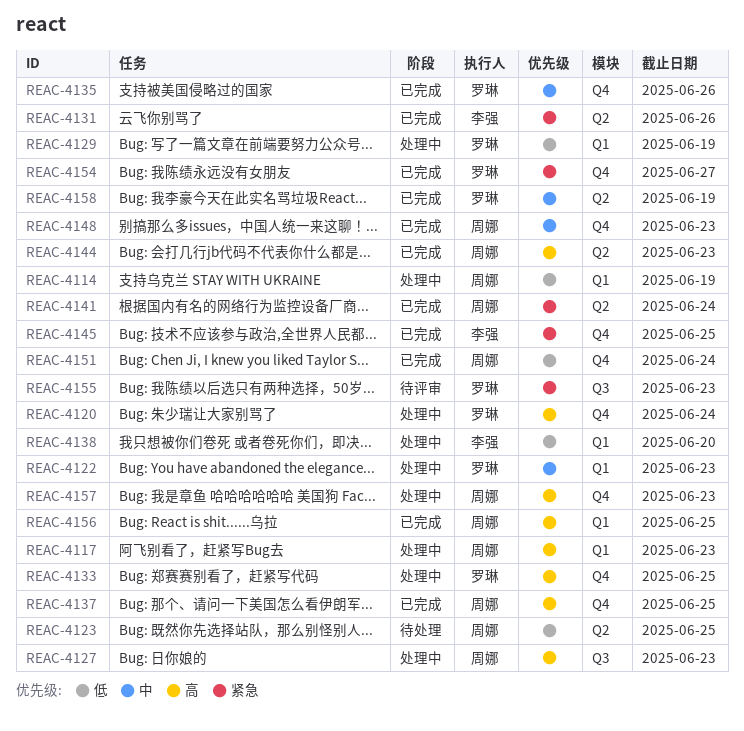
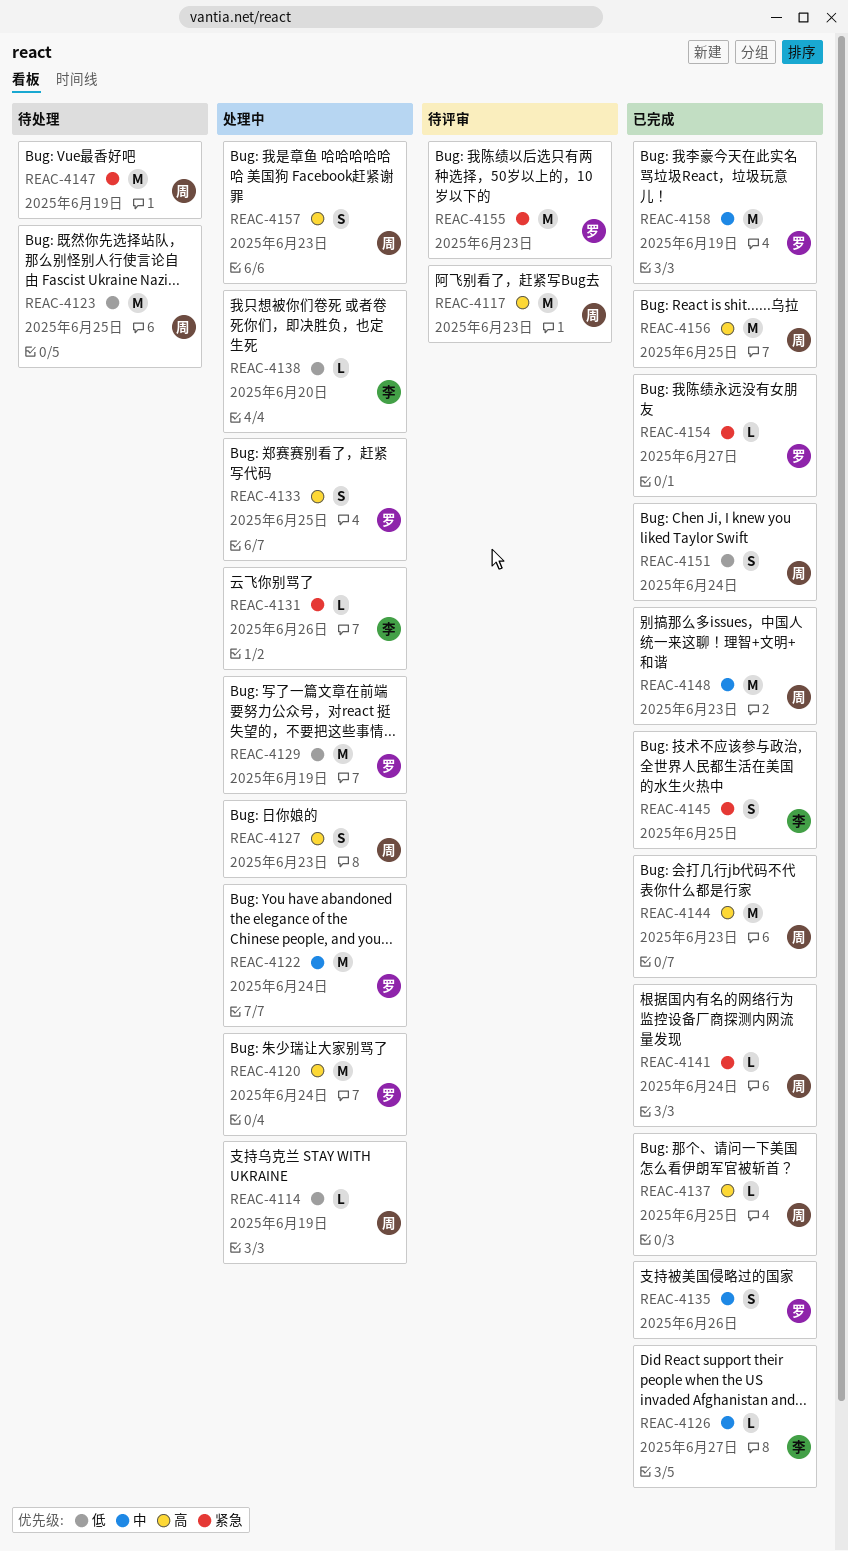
REAC-4117, status: 处理中 -> 待评审
REAC-4122, due: Jun 23 -> Jun 24
REAC-4126: none -> present
REAC-4131, status: 已完成 -> 处理中
REAC-4147: none -> present

